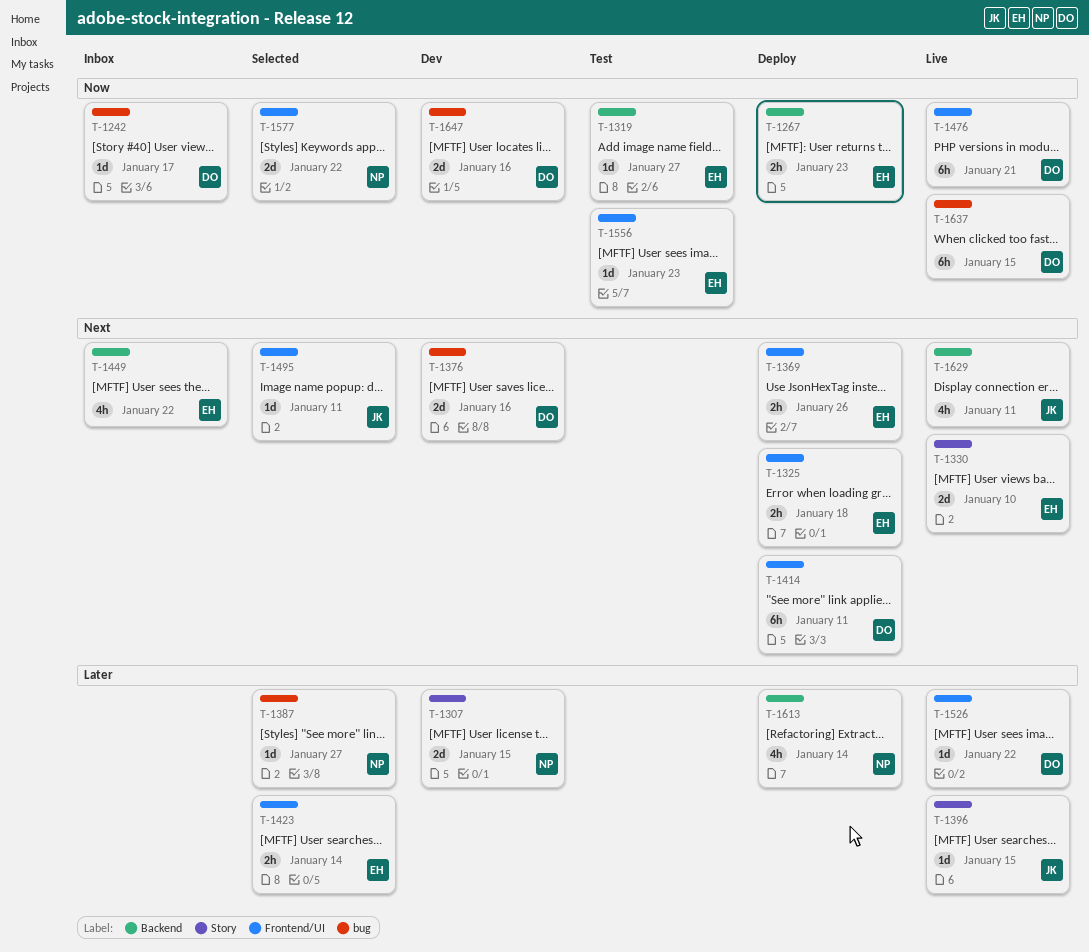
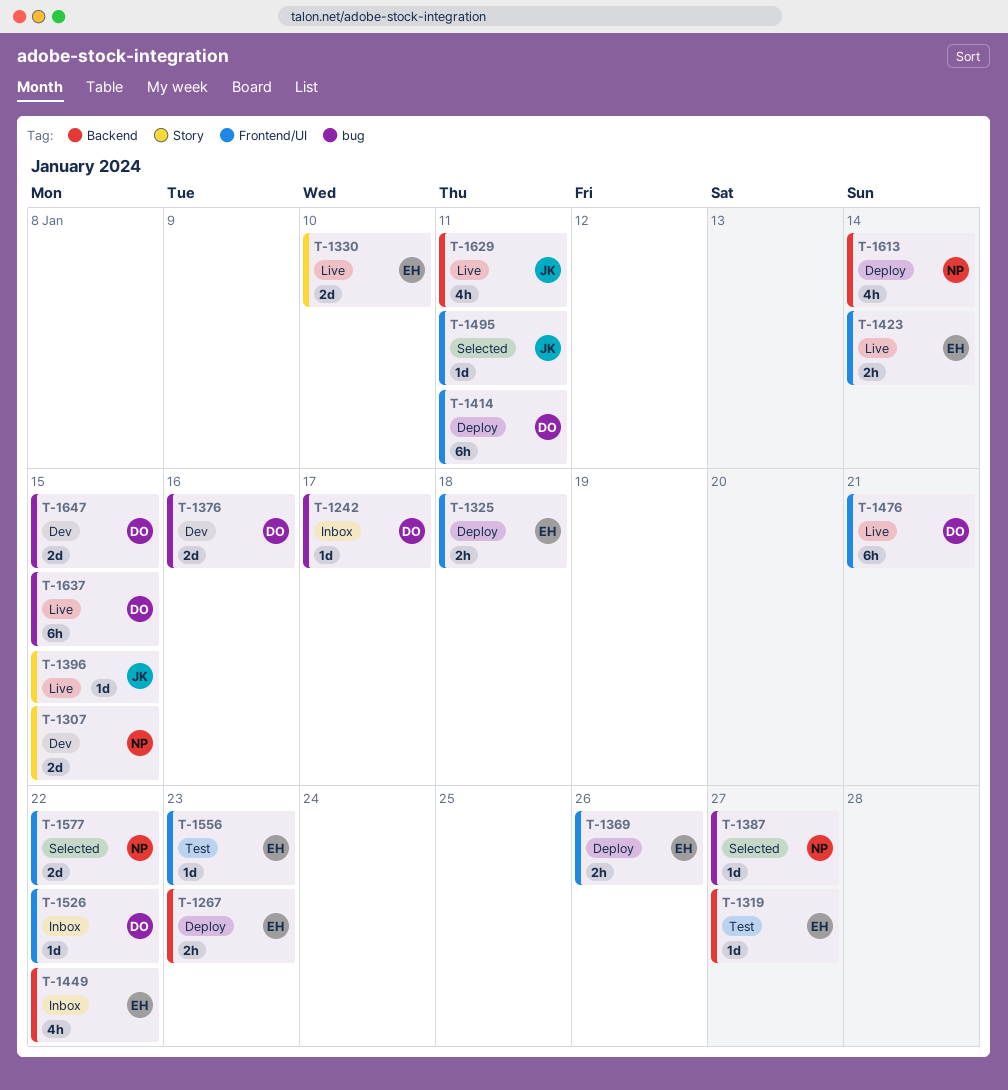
T-1423, status: Selected -> Live
T-1526, status: Live -> Inbox
T-1647, due: Jan 16 -> Jan 15

